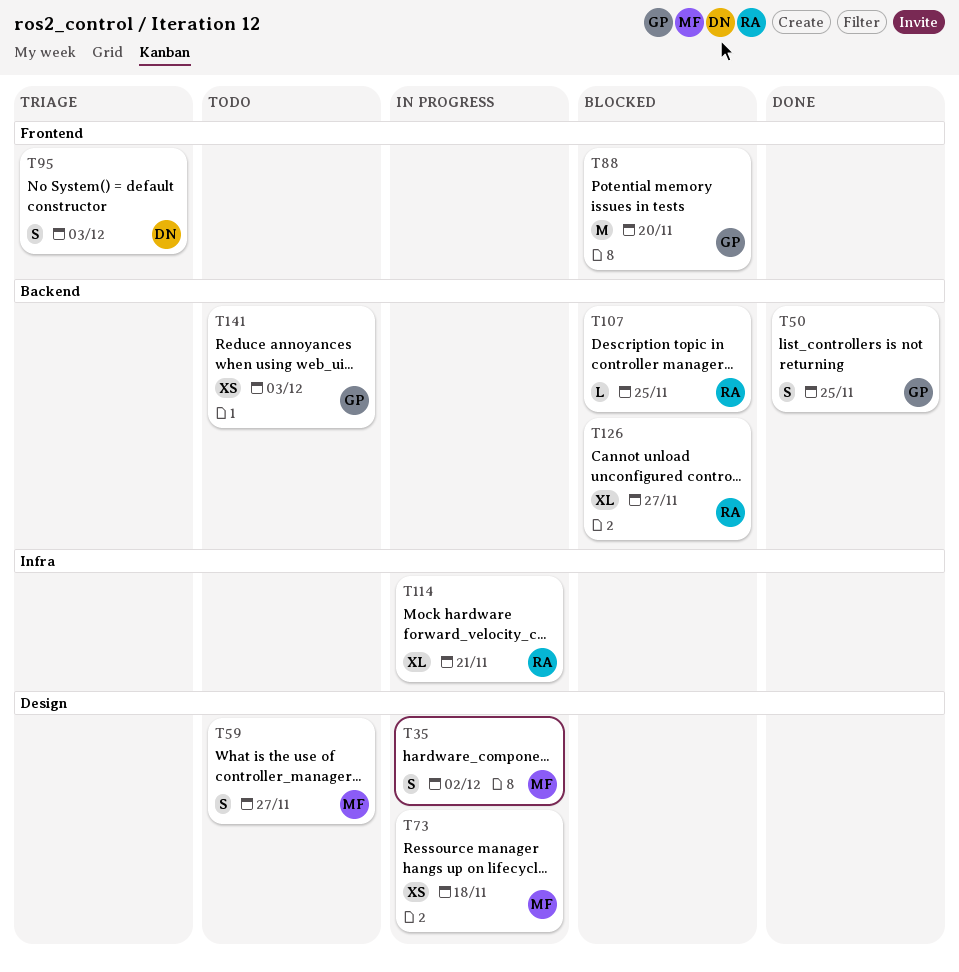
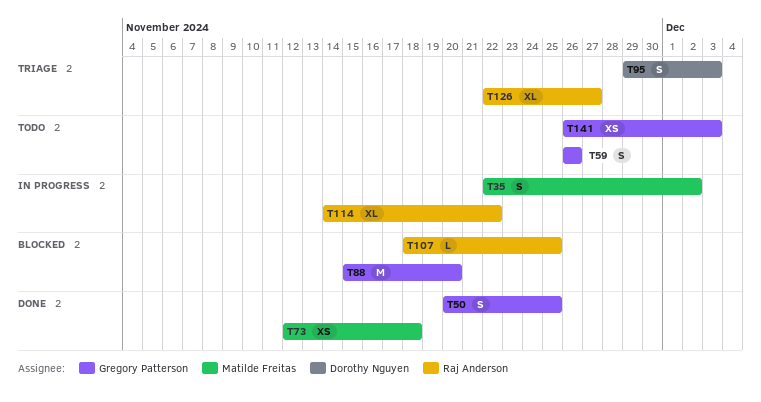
T59, owner: Matilde Freitas -> Gregory Patterson
T59, due: Nov 27 -> Nov 26
T73, status: In progress -> Done
T114, due: Nov 21 -> Nov 22
T126, status: Blocked -> Triage

